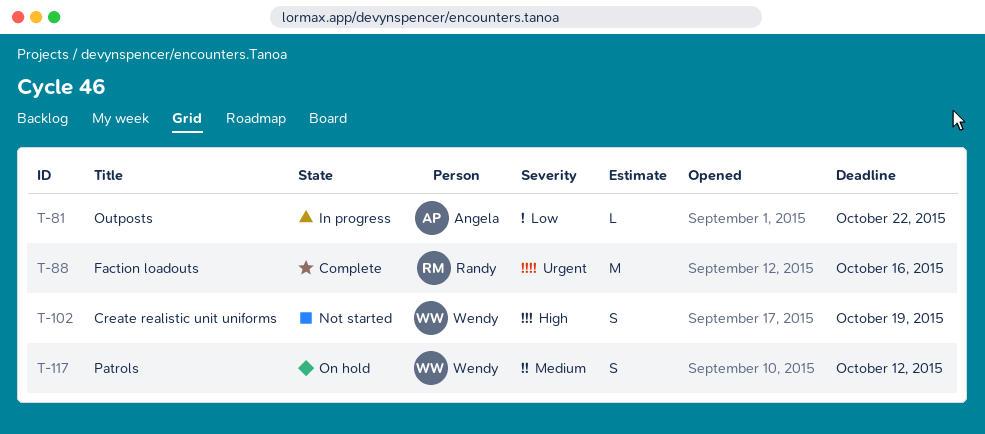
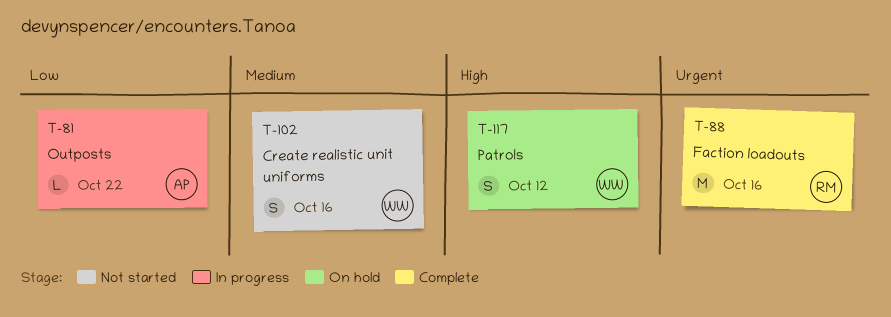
T-102, priority: High -> Medium
T-102, due: Oct 19 -> Oct 16
T-117, priority: Medium -> High

